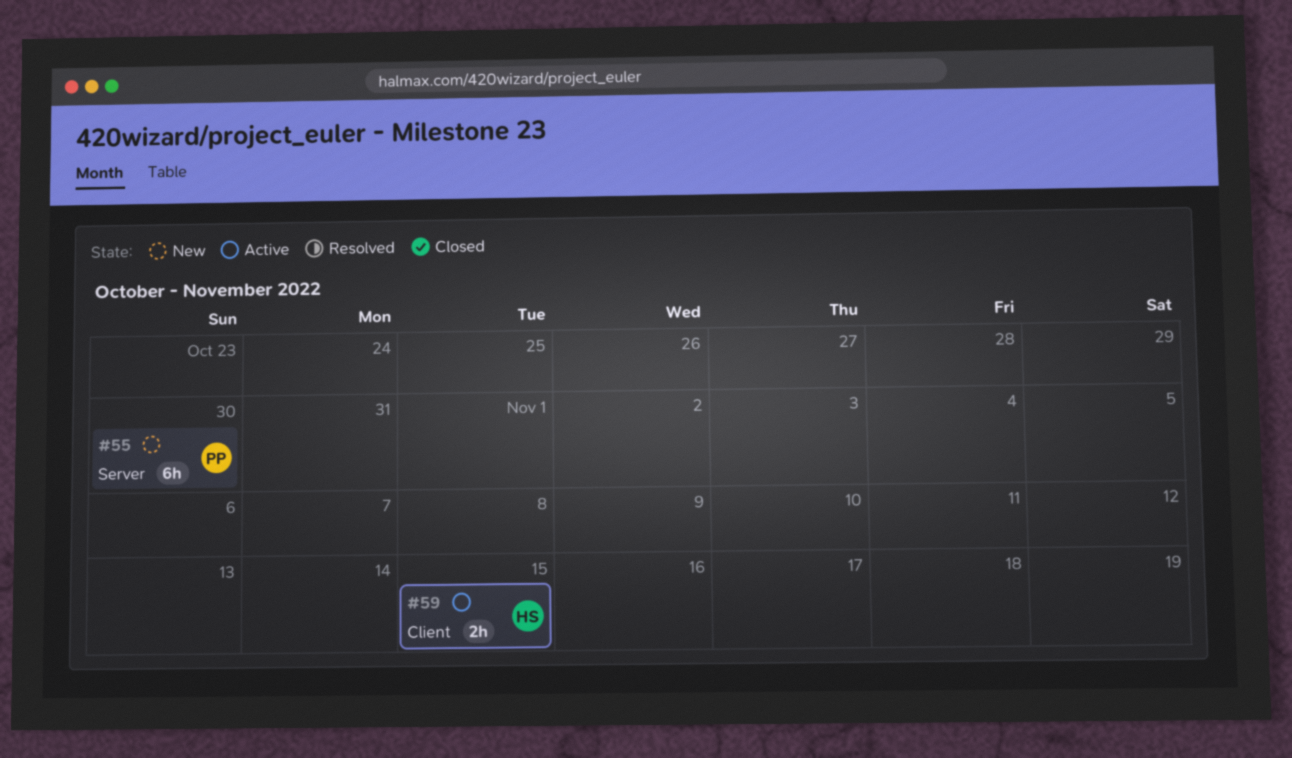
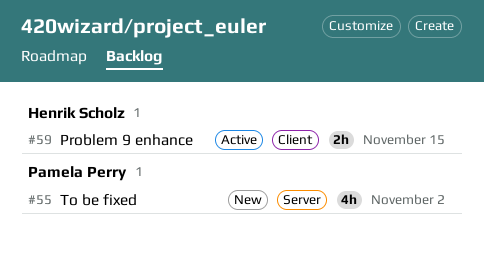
#55, estimate: 6h -> 4h
#55, due: Oct 30 -> Nov 2

